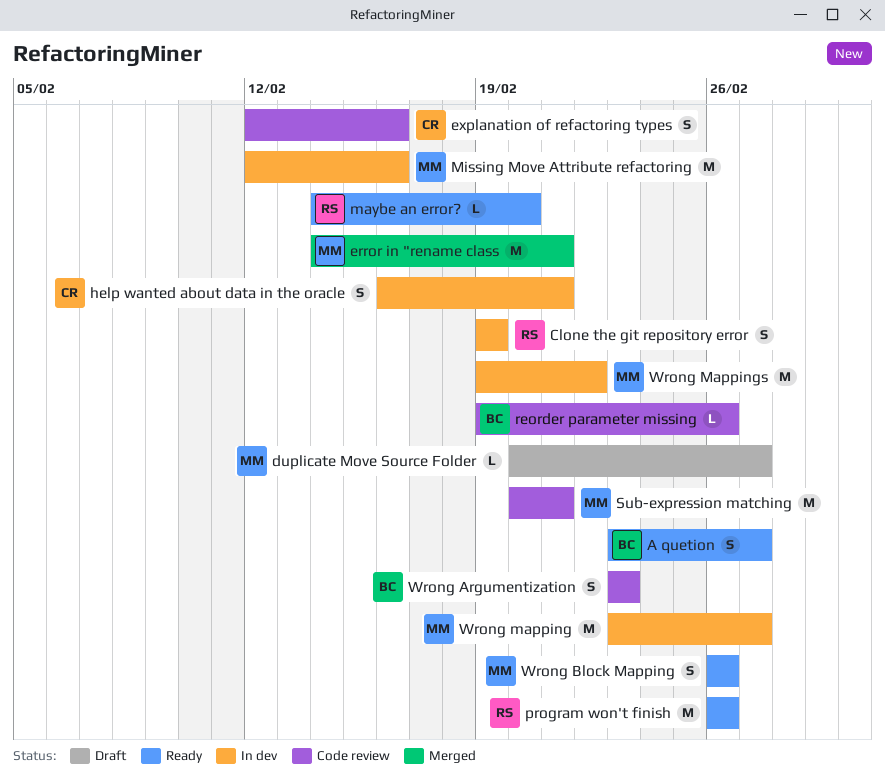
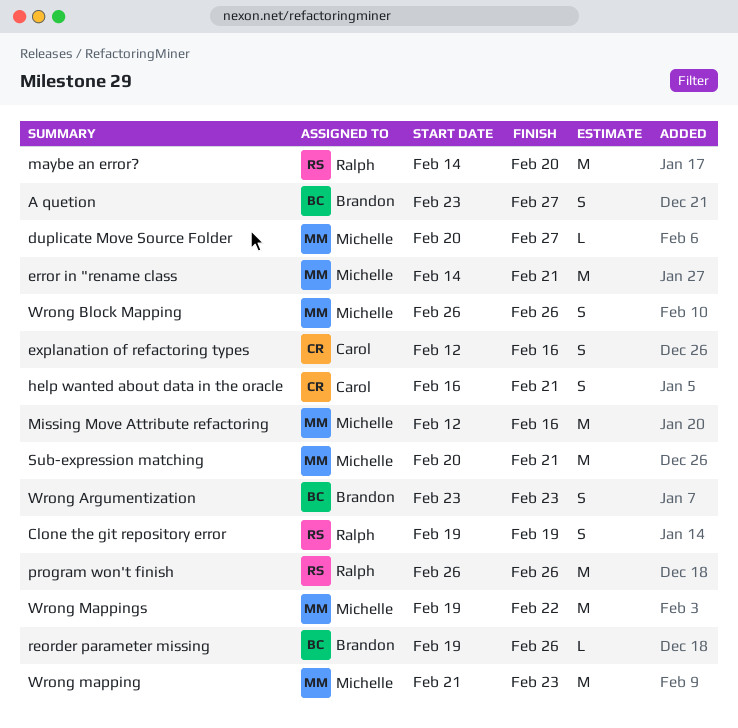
maybe an error?, estimate: L -> M
Wrong mapping, start: Feb 23 -> Feb 21
Wrong mapping, due: Feb 27 -> Feb 23

